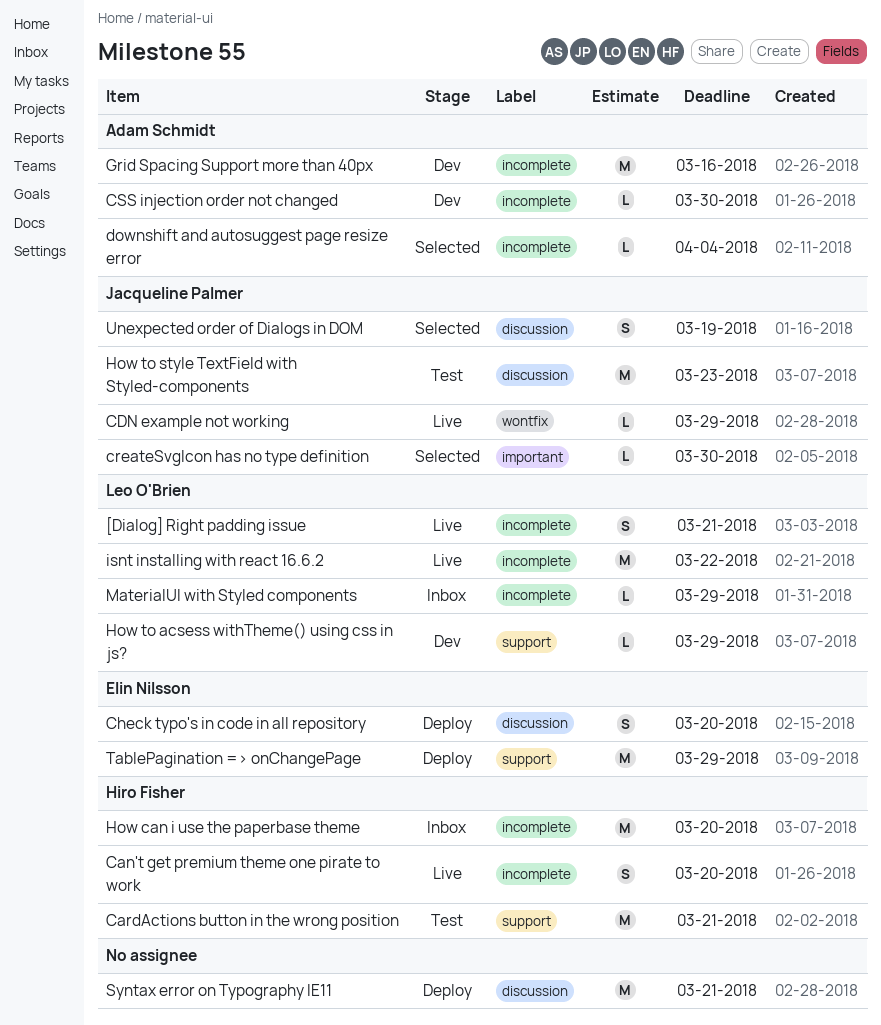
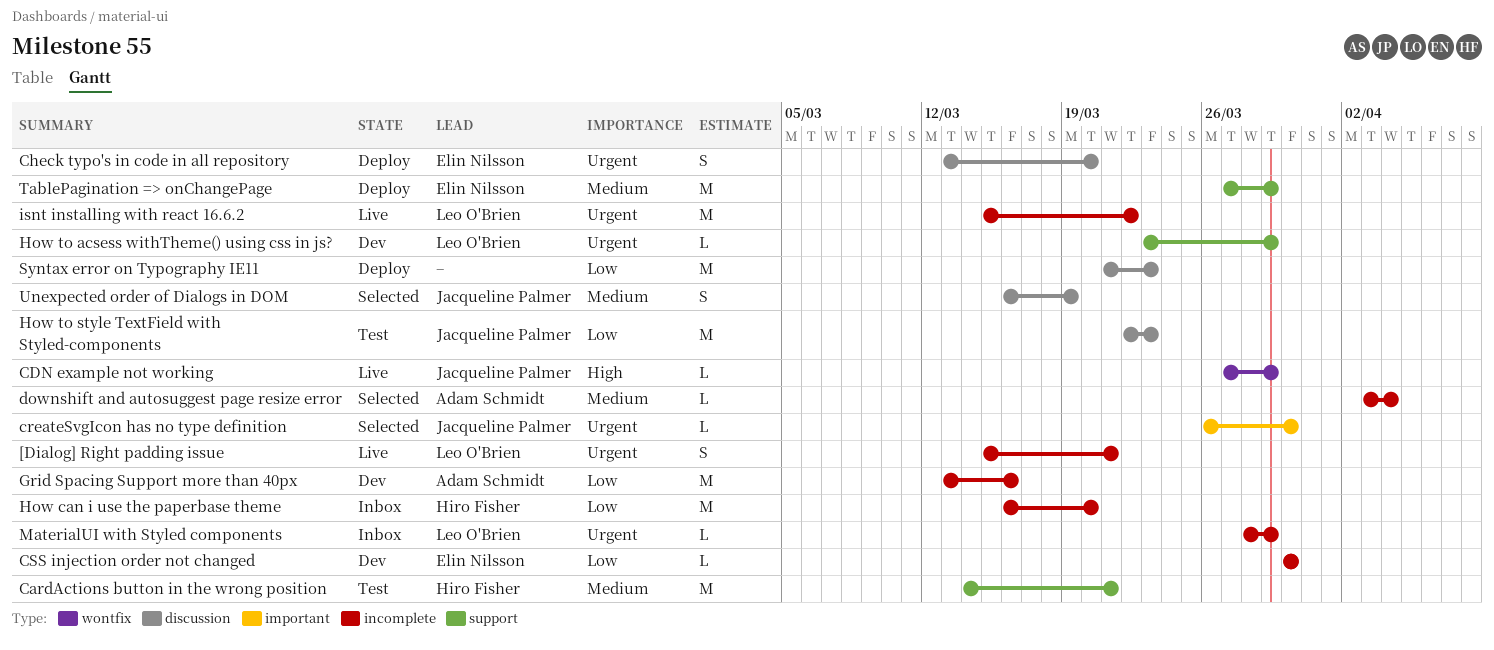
Can't get premium theme one pirate to work: present -> none
CSS injection order not changed, owner: Adam Schmidt -> Elin Nilsson
Syntax error on Typography IE11, due: Mar 21 -> Mar 23

